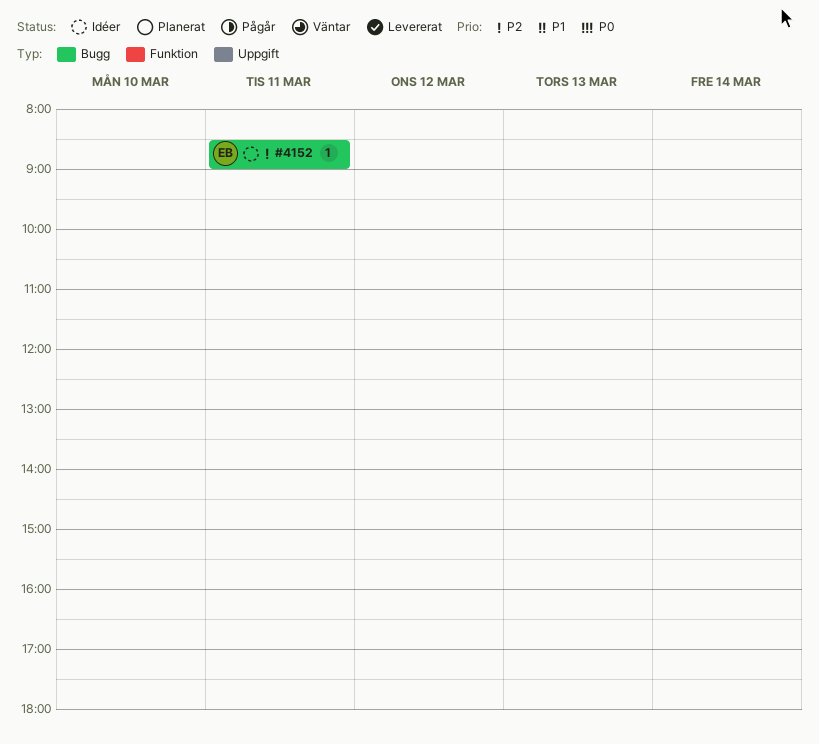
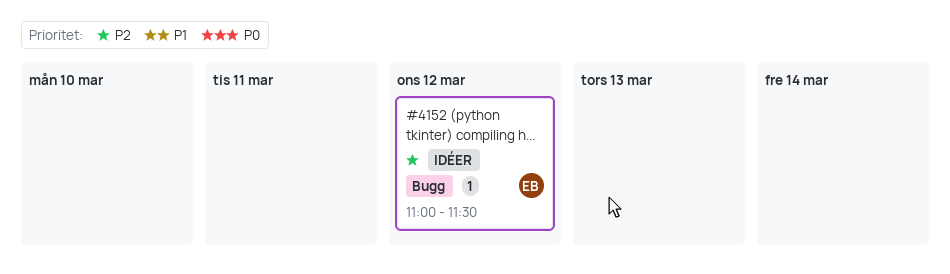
#4152, day: Mar 11 -> Mar 12
#4152, begins: 08:30 -> 11:00
#4152, ends: 09:00 -> 11:30

